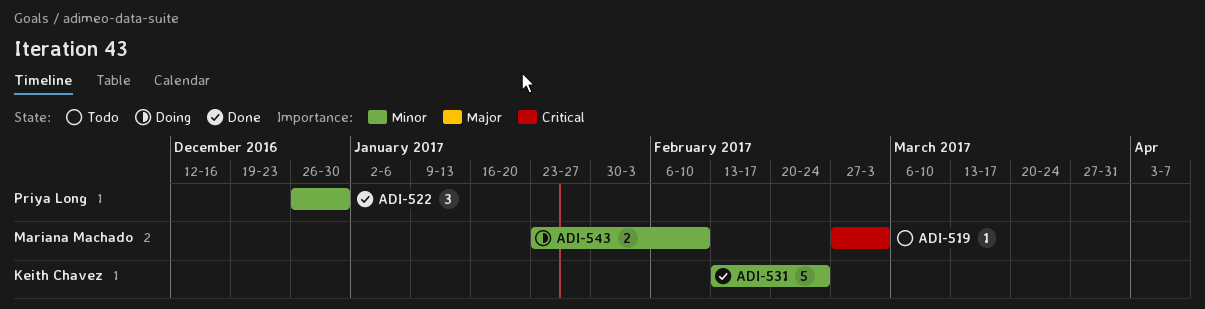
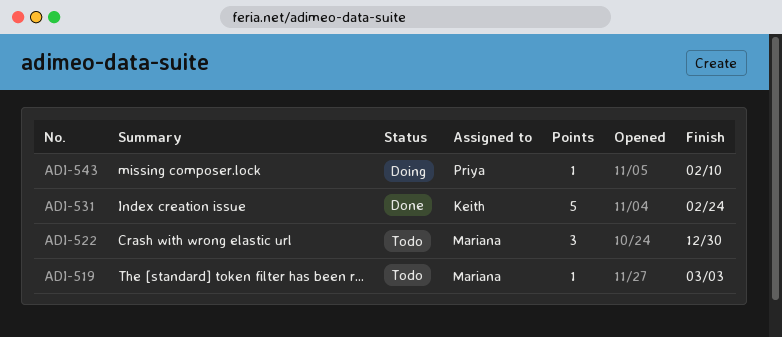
ADI-522, status: Done -> Todo
ADI-522, owner: Priya Long -> Mariana Machado
ADI-543, owner: Mariana Machado -> Priya Long
ADI-543, estimate: 2 -> 1

